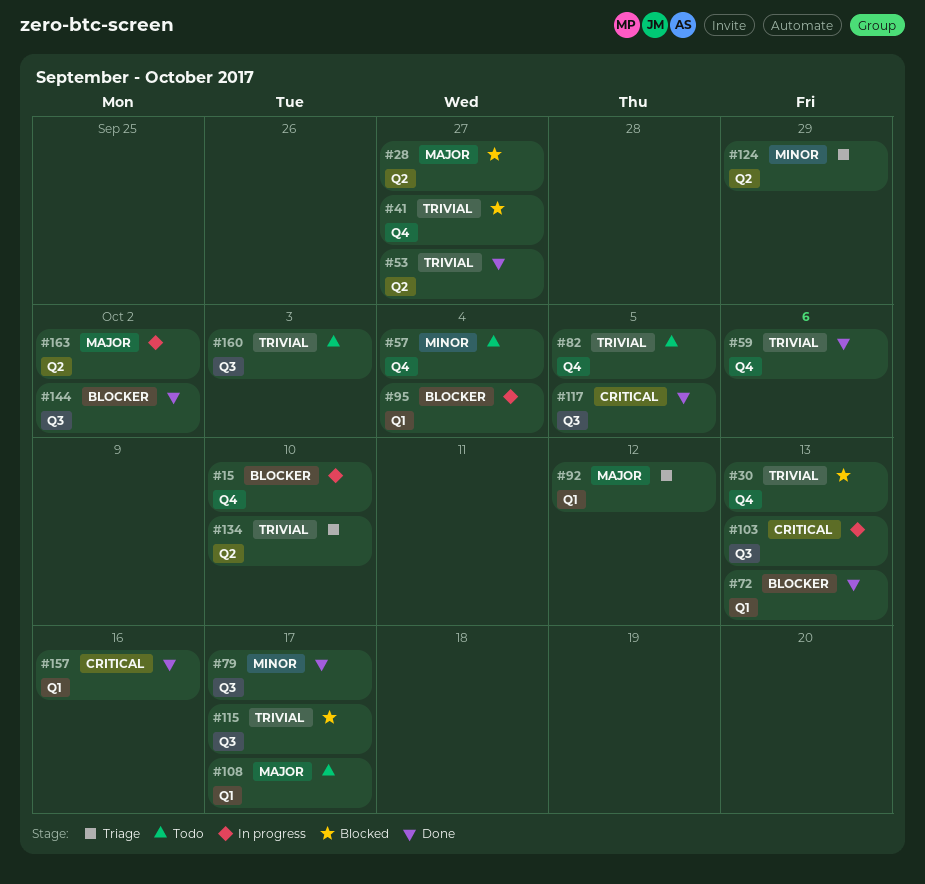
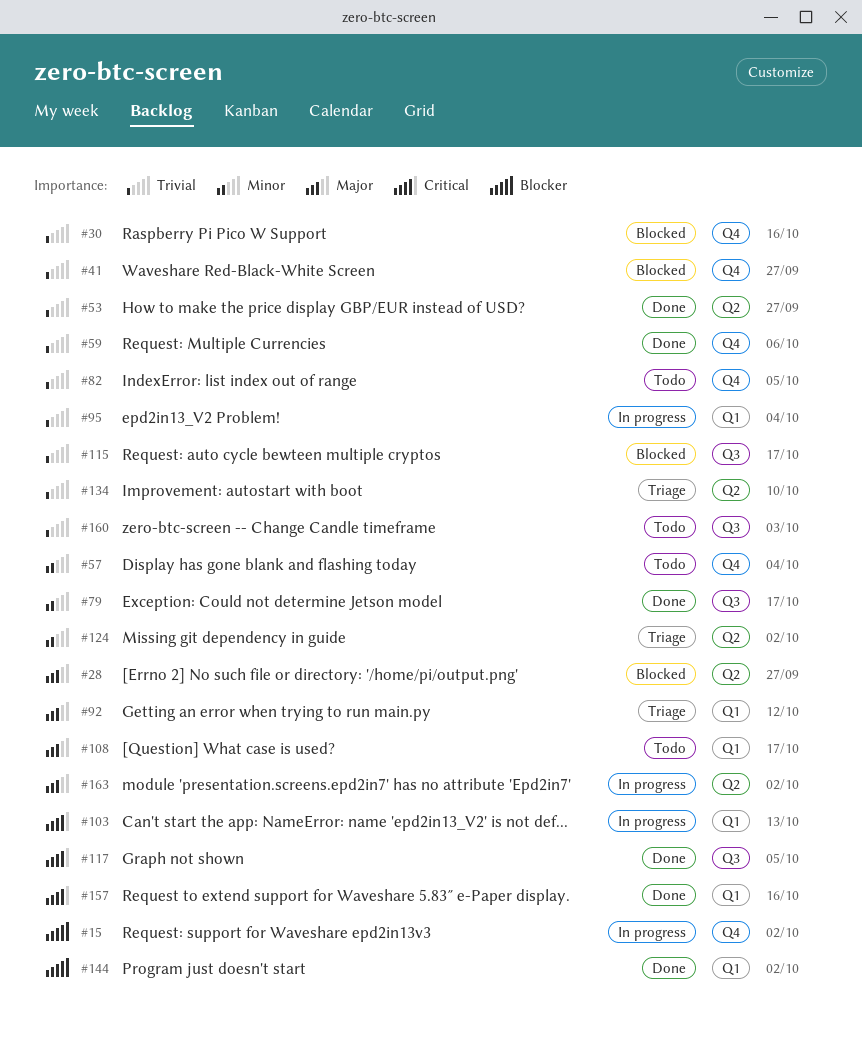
#15, due: Oct 10 -> Oct 2
#30, due: Oct 13 -> Oct 16
#72: present -> none
#95, priority: Blocker -> Trivial
#103, label: Q3 -> Q1
#124, due: Sep 29 -> Oct 2
#144, label: Q3 -> Q1

